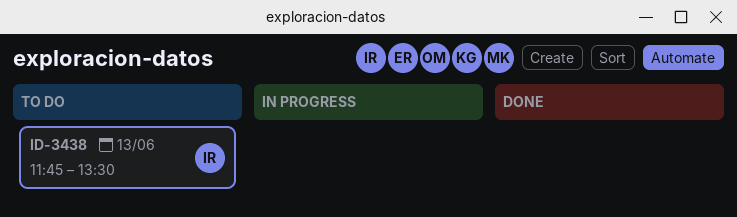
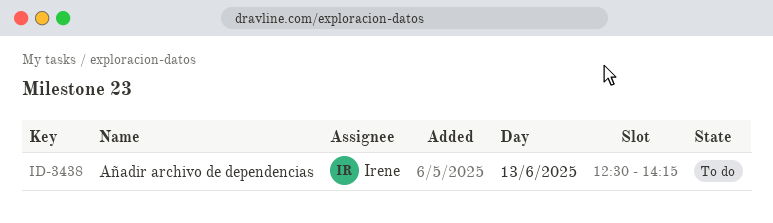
ID-3438, begins: 11:45 -> 12:30
ID-3438, ends: 13:30 -> 14:15

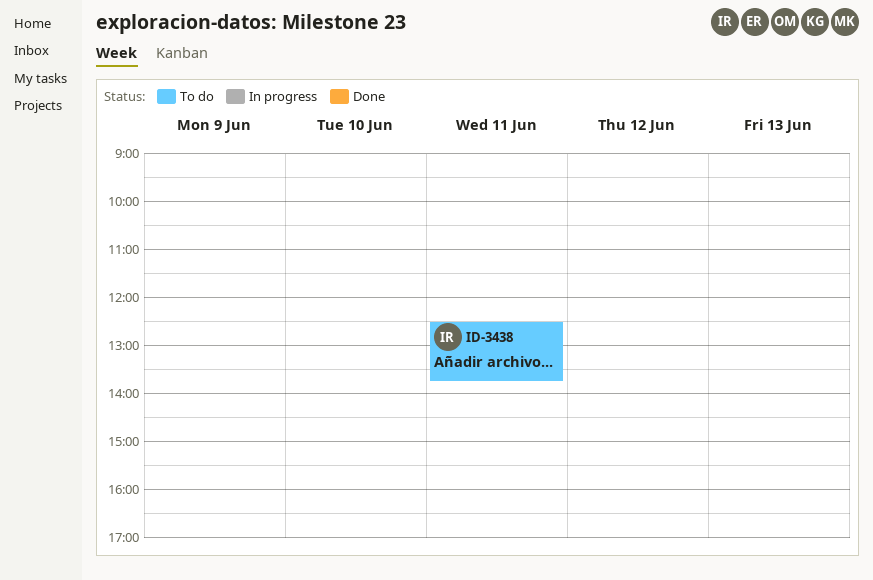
ID-3438, day: Jun 13 -> Jun 11
ID-3438, ends: 14:15 -> 13:45

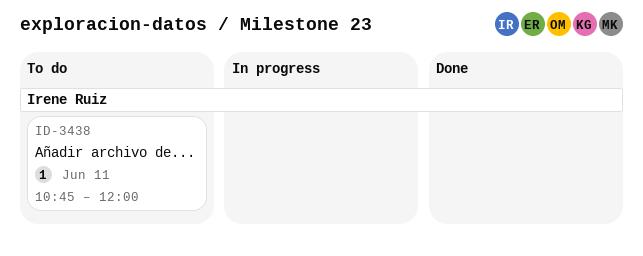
ID-3438, begins: 12:30 -> 10:45
ID-3438, ends: 13:45 -> 12:00

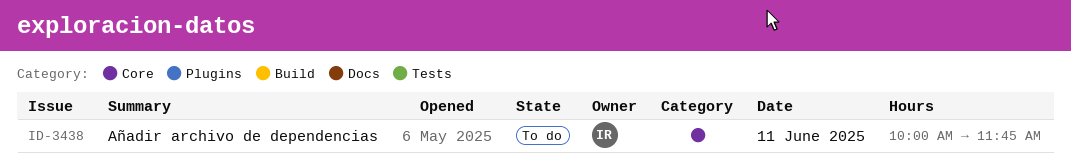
ID-3438, begins: 10:45 -> 10:00
ID-3438, ends: 12:00 -> 11:45

